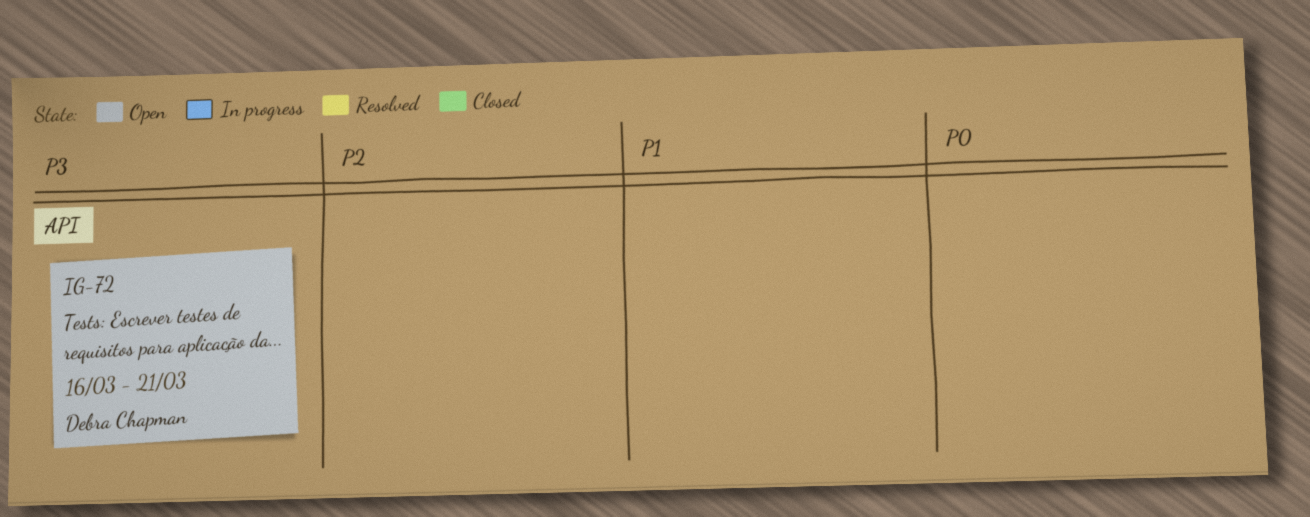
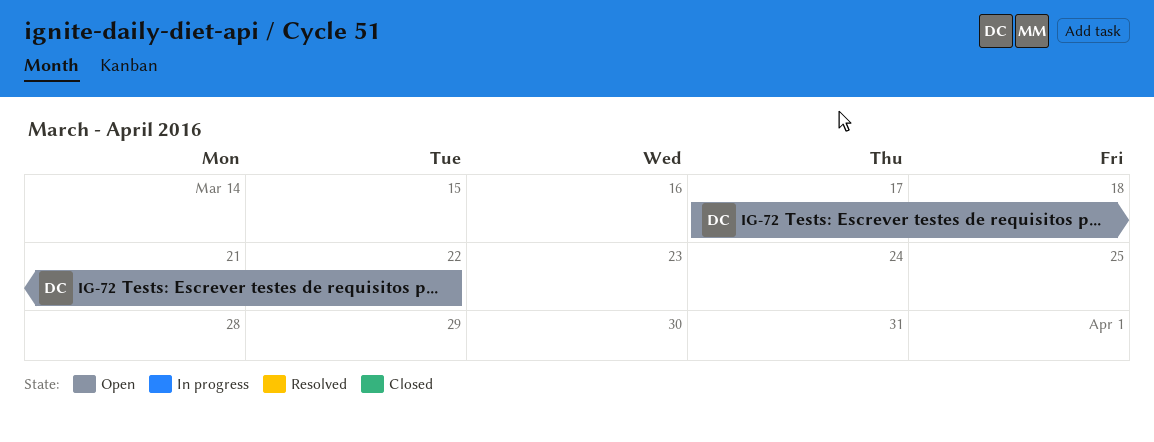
IG-72, start: Mar 16 -> Mar 17
IG-72, due: Mar 21 -> Mar 22

